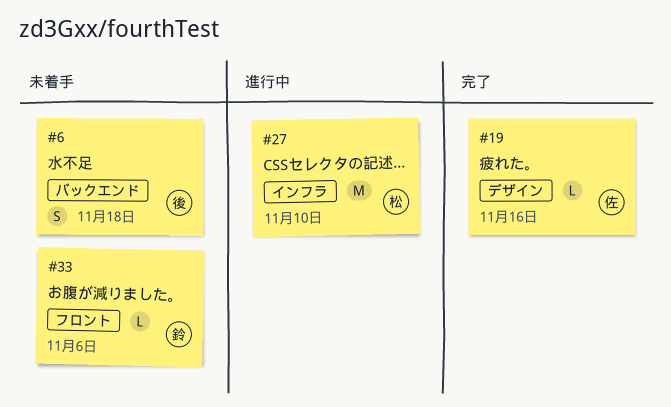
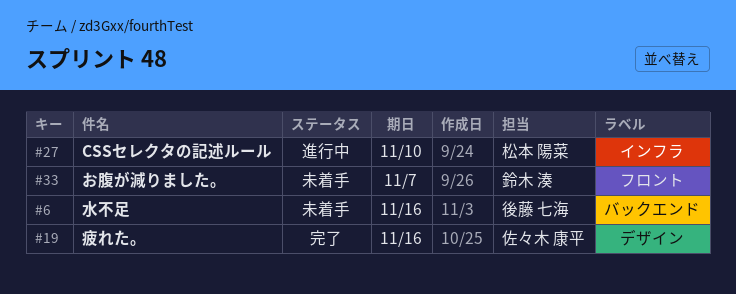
#6, due: Nov 18 -> Nov 16
#33, due: Nov 6 -> Nov 7

